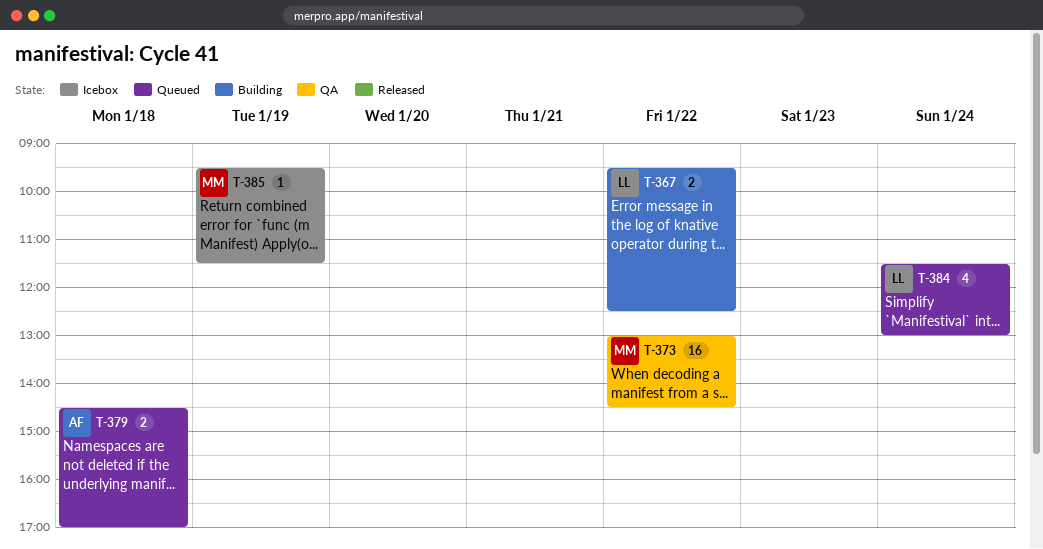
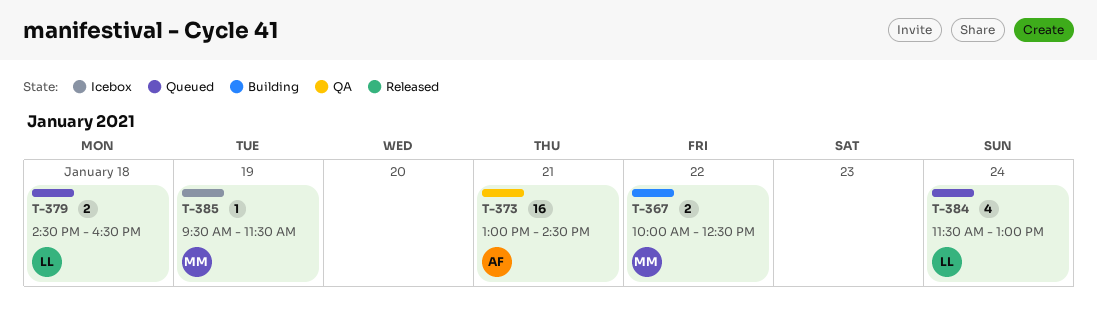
T-367, owner: LL -> MM
T-367, begins: 09:30 -> 10:00
T-373, owner: MM -> AF
T-373, day: Jan 22 -> Jan 21
T-379, owner: AF -> LL
T-379, ends: 17:00 -> 16:30

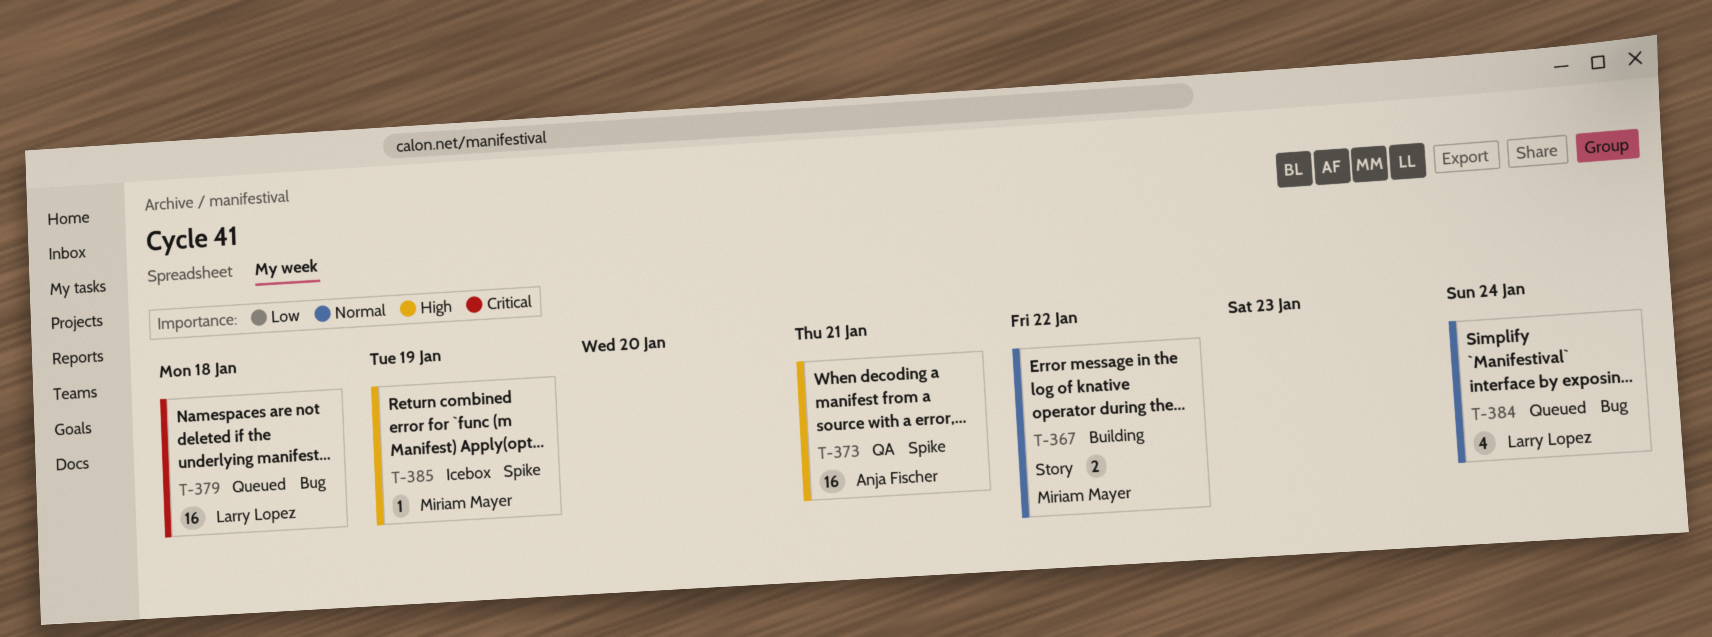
T-379, estimate: 2 -> 16

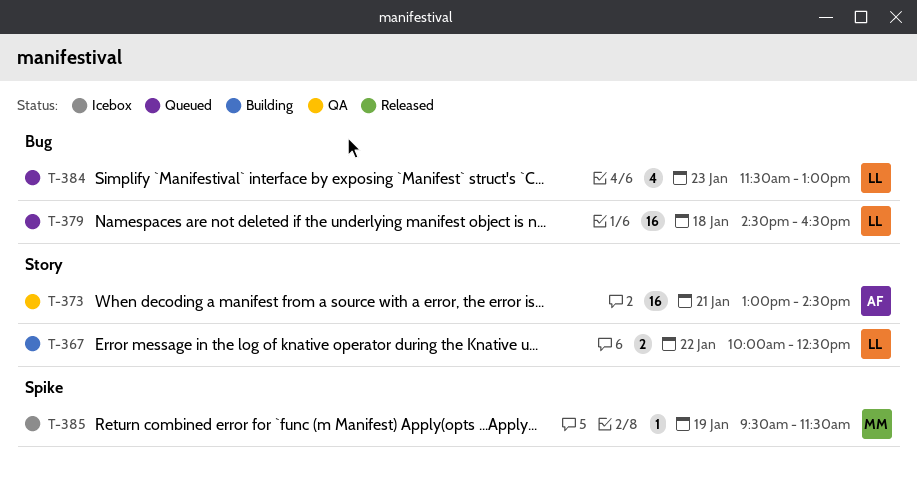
T-367, owner: Miriam Mayer -> Larry Lopez
T-373, label: Spike -> Story
T-384, day: Jan 24 -> Jan 23

